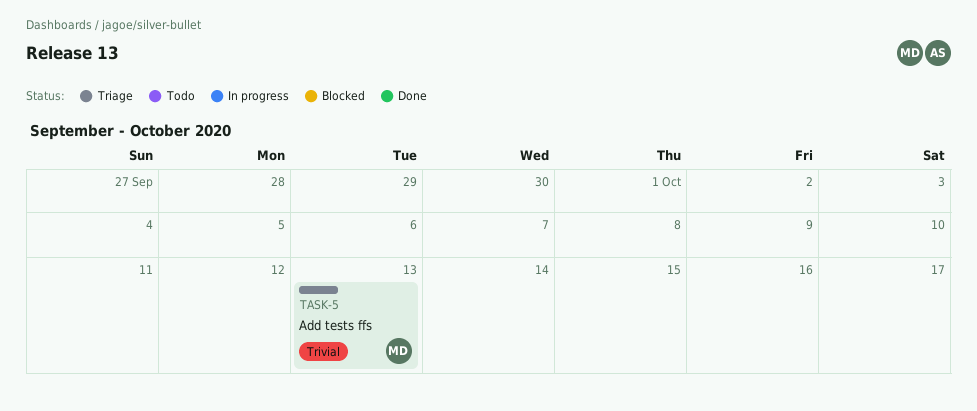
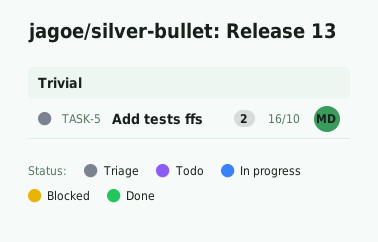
TASK-5, due: Oct 13 -> Oct 16

